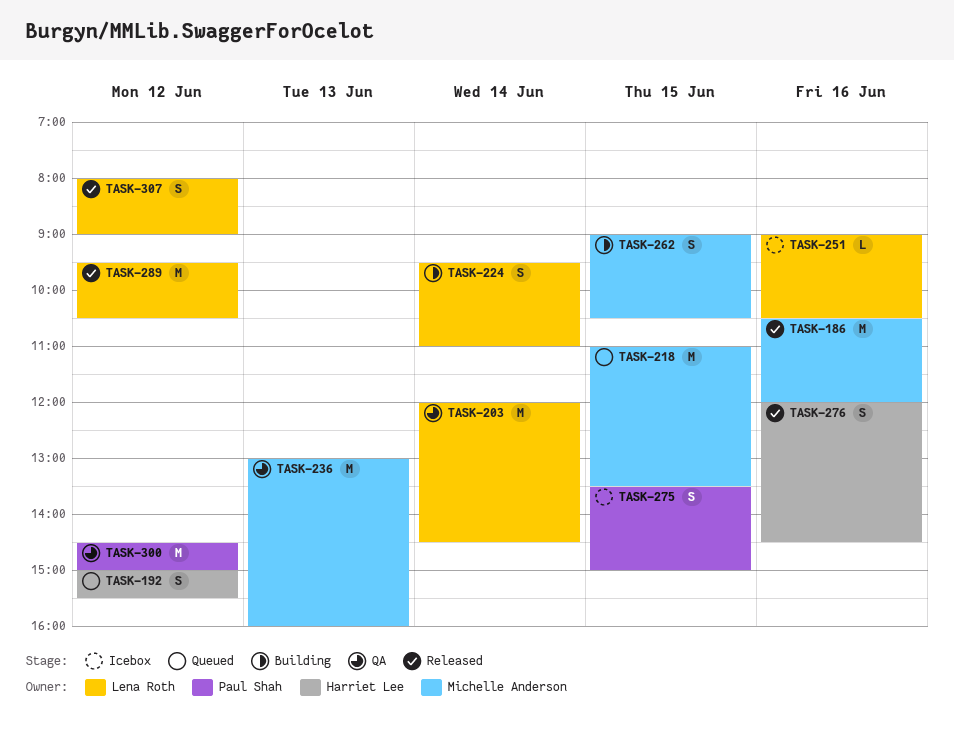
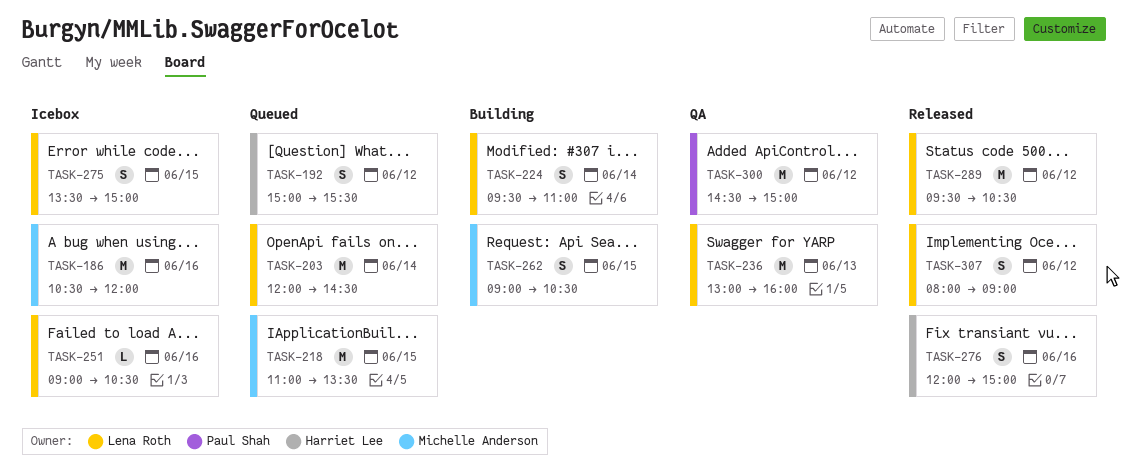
TASK-186, status: Released -> Icebox
TASK-203, status: QA -> Queued
TASK-236, owner: Michelle Anderson -> Lena Roth
TASK-275, owner: Paul Shah -> Lena Roth
TASK-276, ends: 14:30 -> 15:00

